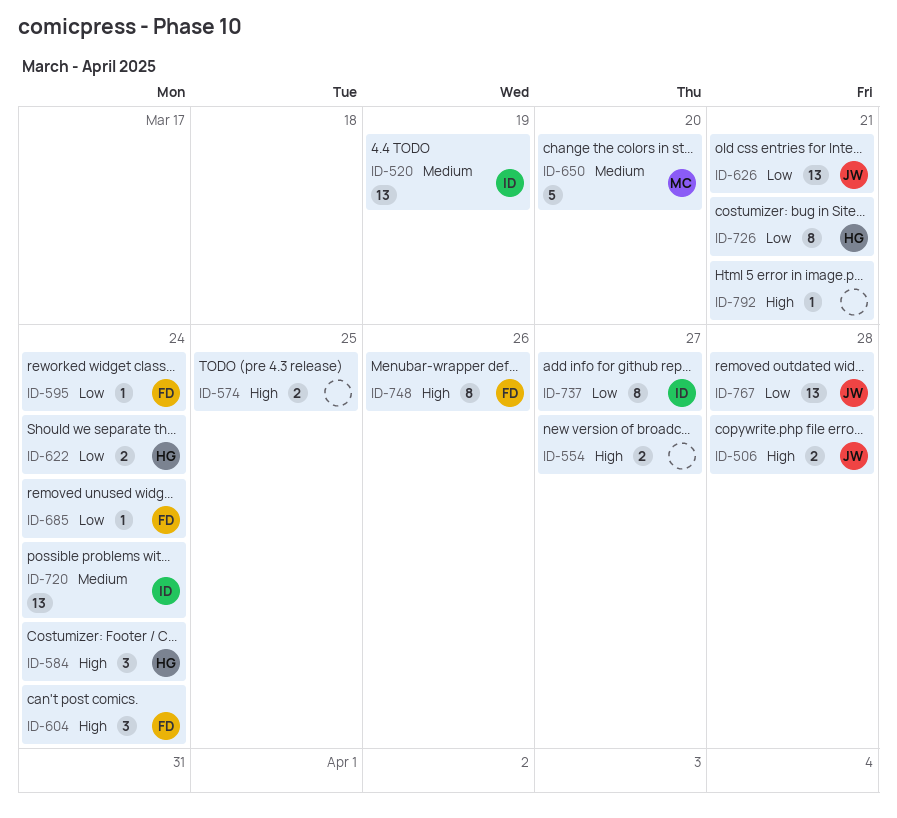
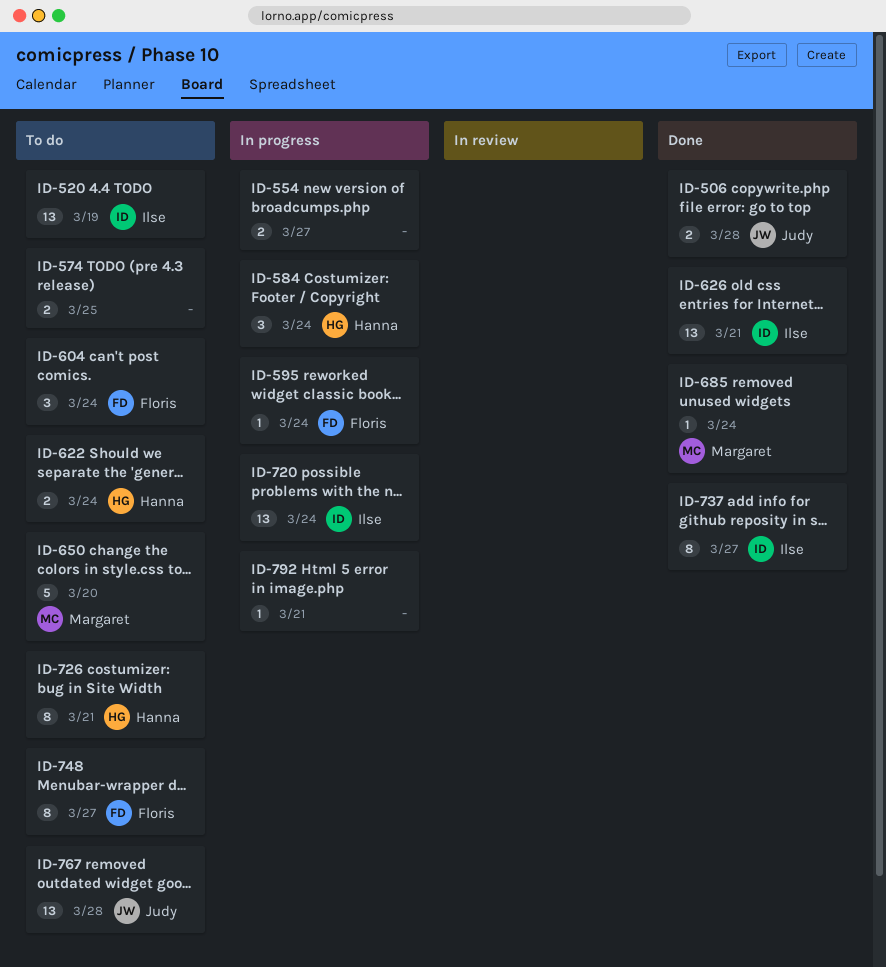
ID-626, owner: Judy -> Ilse
ID-685, owner: Floris -> Margaret
ID-748, due: Mar 26 -> Mar 27

